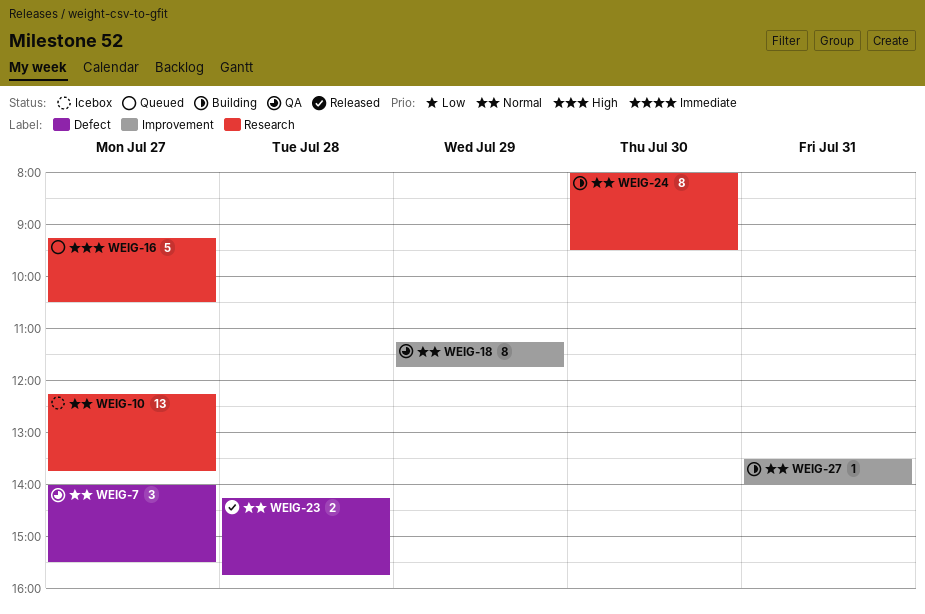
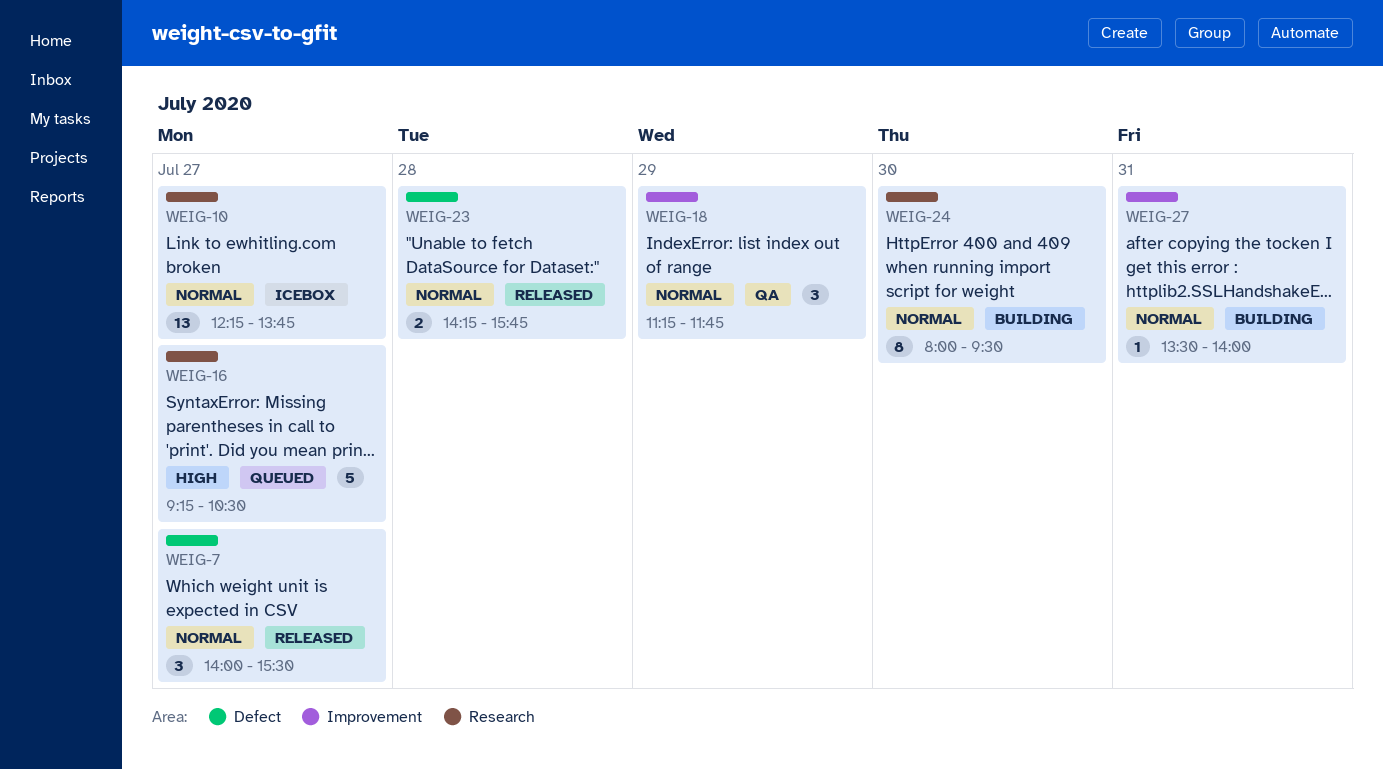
WEIG-7, status: QA -> Released
WEIG-18, estimate: 8 -> 3

